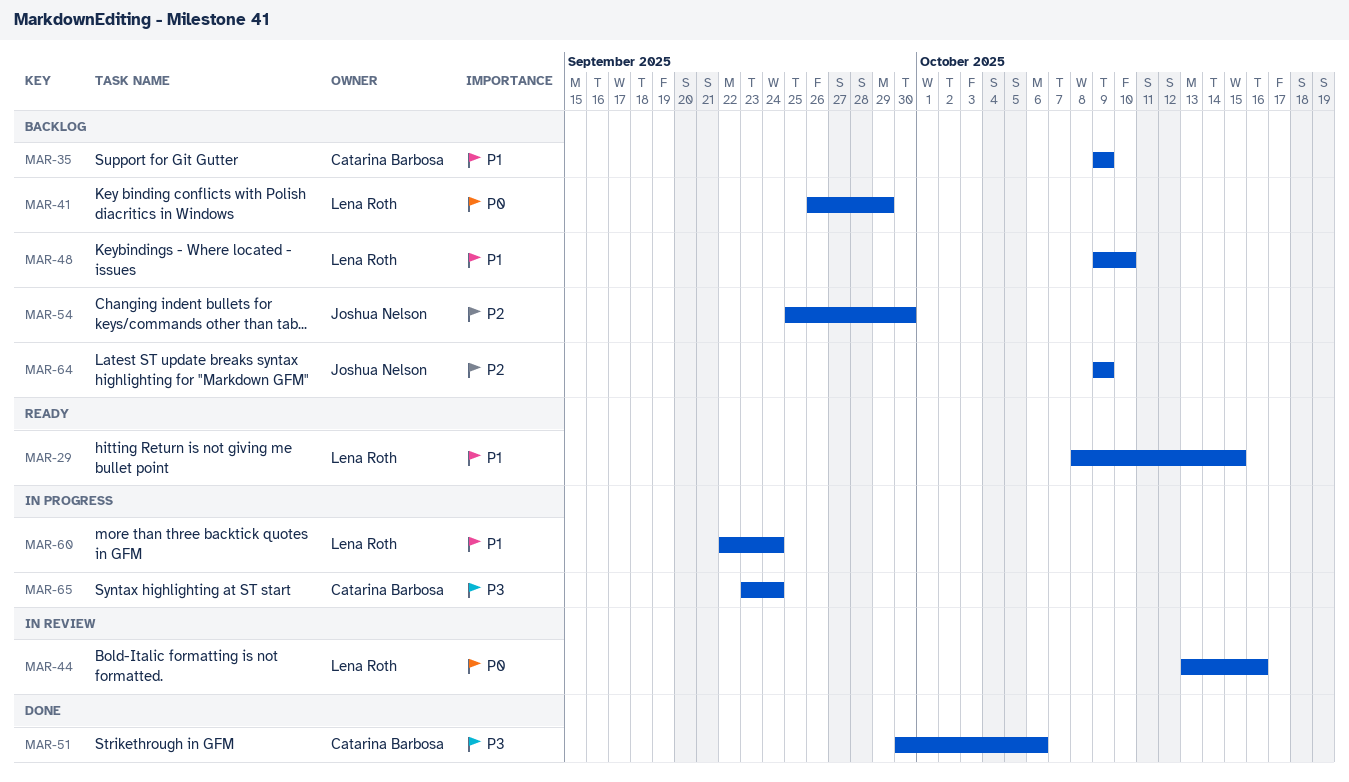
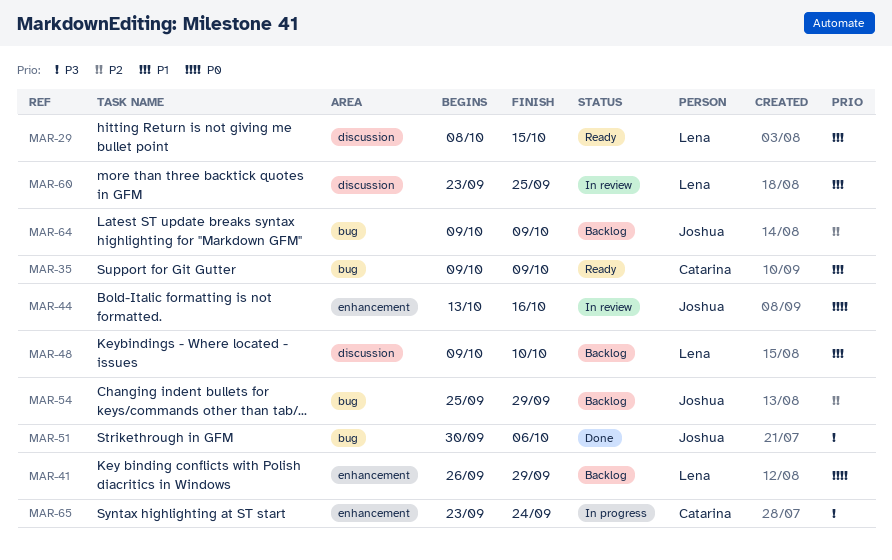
MAR-35, status: Backlog -> Ready
MAR-44, owner: Lena Roth -> Joshua Nelson
MAR-51, owner: Catarina Barbosa -> Joshua Nelson
MAR-54, due: Sep 30 -> Sep 29
MAR-60, status: In progress -> In review
MAR-60, start: Sep 22 -> Sep 23
MAR-60, due: Sep 24 -> Sep 25

